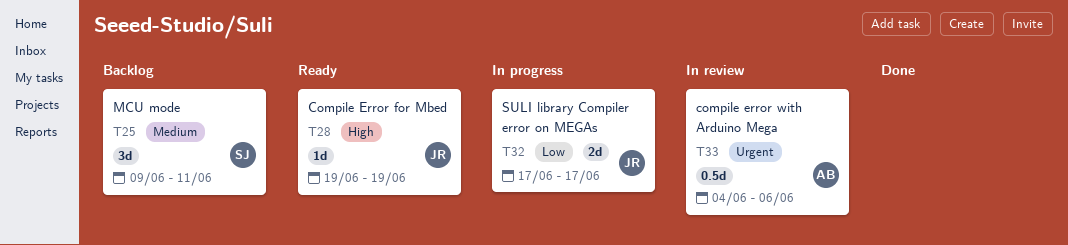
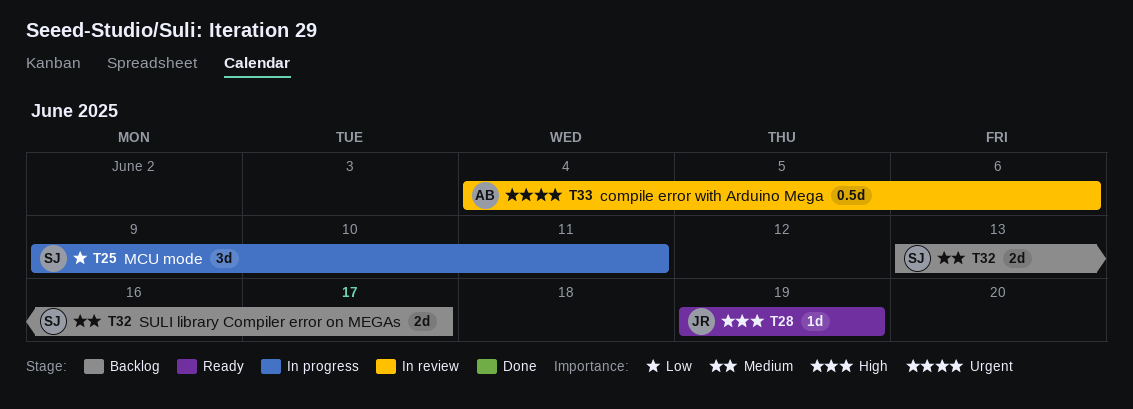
T25, status: Backlog -> In progress
T25, priority: Medium -> Low
T32, status: In progress -> Backlog
T32, owner: JR -> SJ
T32, priority: Low -> Medium
T32, start: Jun 17 -> Jun 13

